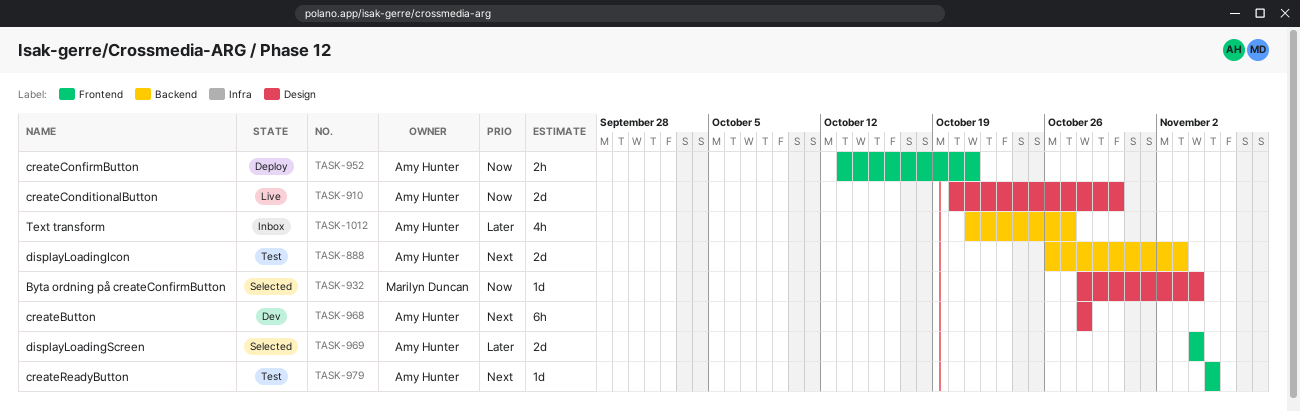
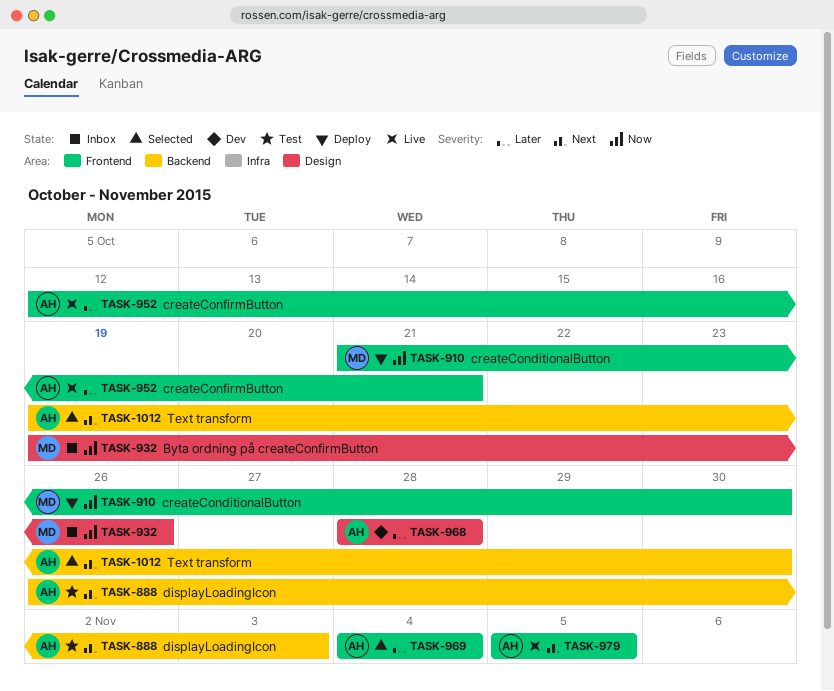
TASK-910, status: Live -> Deploy
TASK-910, owner: Amy Hunter -> Marilyn Duncan
TASK-910, label: Design -> Frontend
TASK-910, start: Oct 20 -> Oct 21
TASK-932, status: Selected -> Inbox
TASK-932, start: Oct 28 -> Oct 19
TASK-932, due: Nov 4 -> Oct 26
TASK-952, status: Deploy -> Live
TASK-952, priority: Now -> Later
TASK-952, start: Oct 13 -> Oct 12
TASK-968, priority: Next -> Later
TASK-979, status: Test -> Live
TASK-1012, status: Inbox -> Selected
TASK-1012, priority: Later -> Next
TASK-1012, start: Oct 21 -> Oct 19
TASK-1012, due: Oct 27 -> Oct 30

